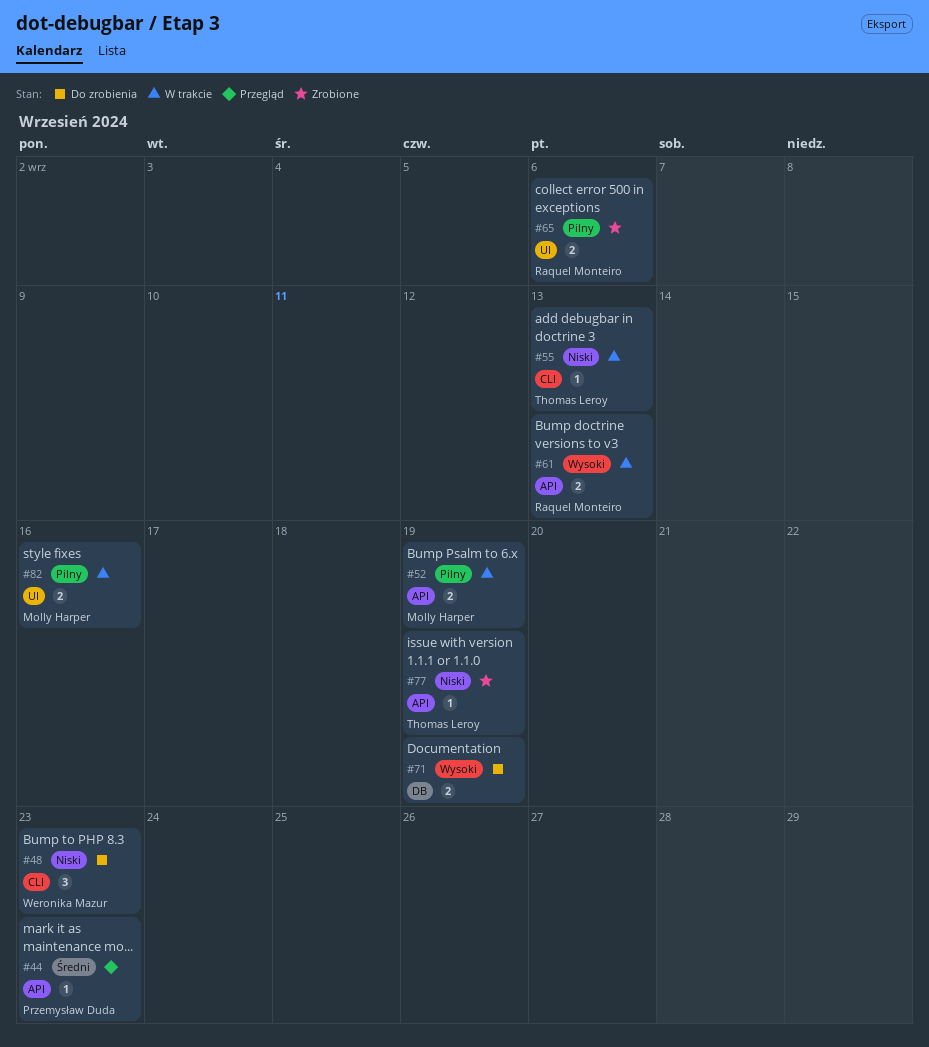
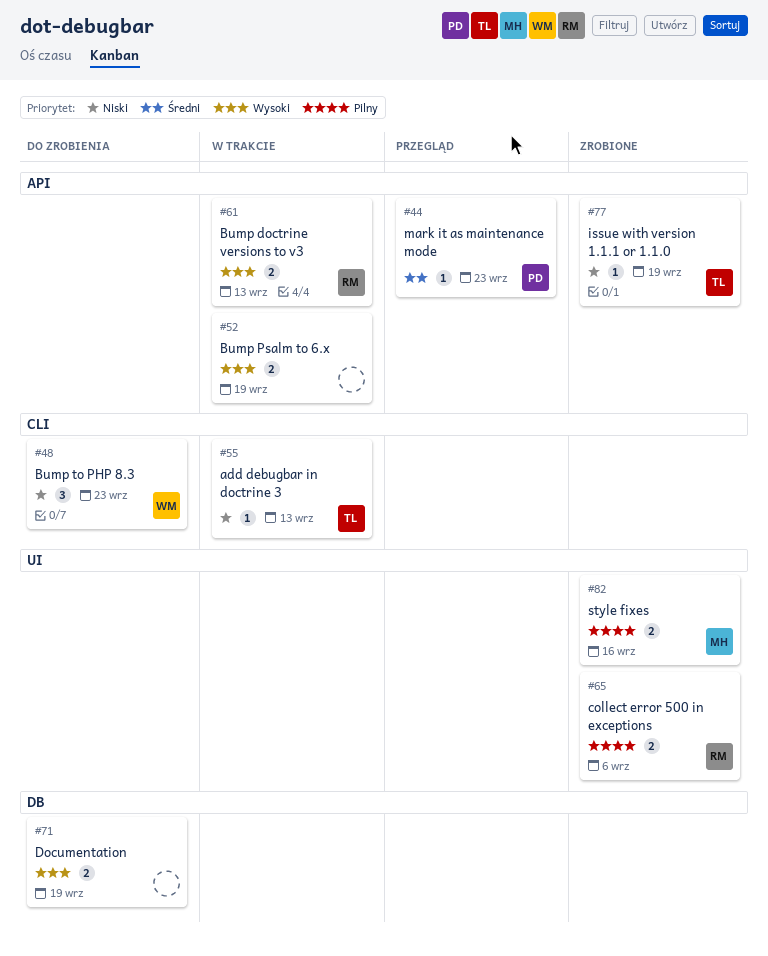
#52, owner: Molly Harper -> none
#52, priority: Pilny -> Wysoki
#82, status: W trakcie -> Zrobione

